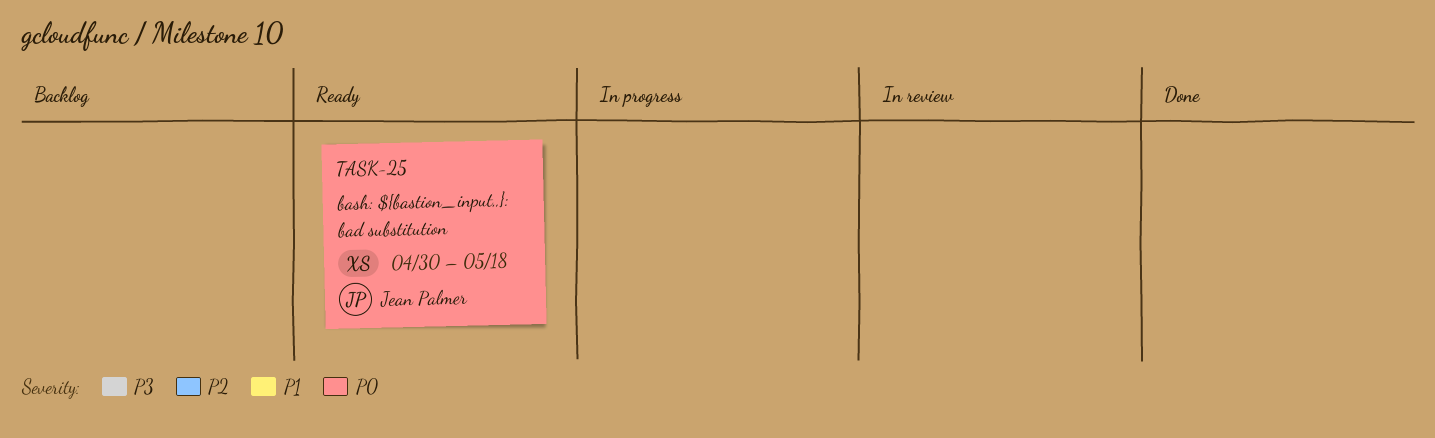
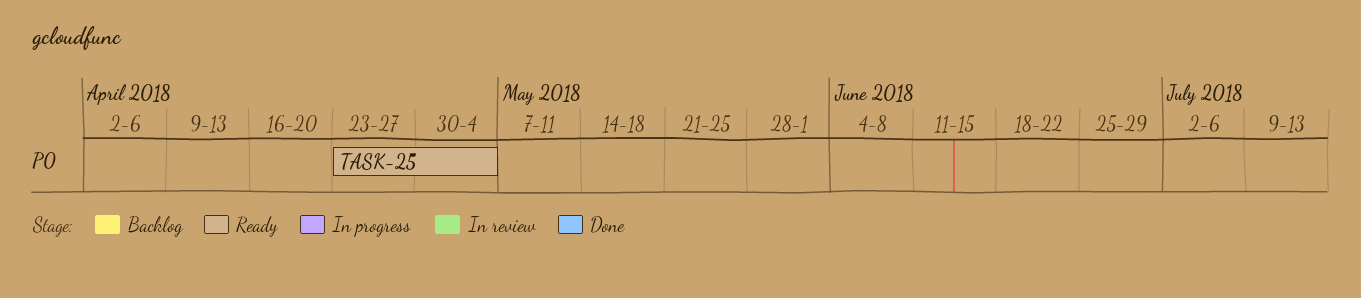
TASK-25, start: Apr 30 -> Apr 23
TASK-25, due: May 18 -> May 4

